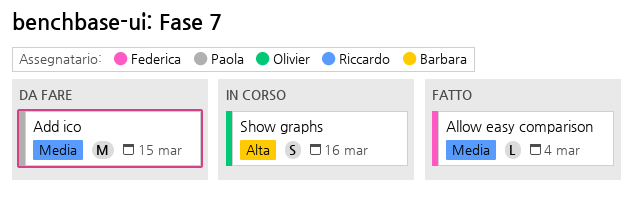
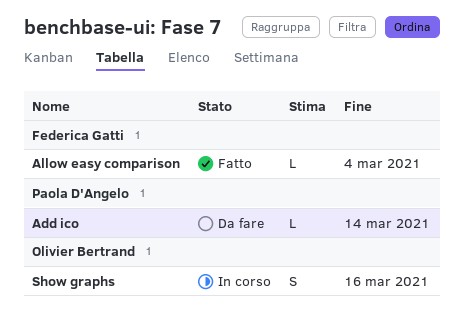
Add ico, estimate: M -> L
Add ico, due: Mar 15 -> Mar 14

